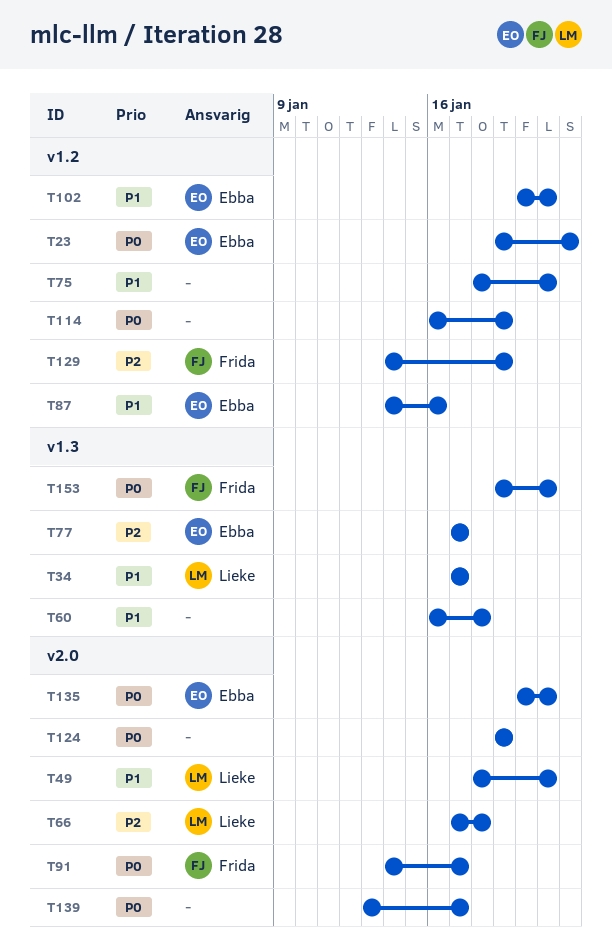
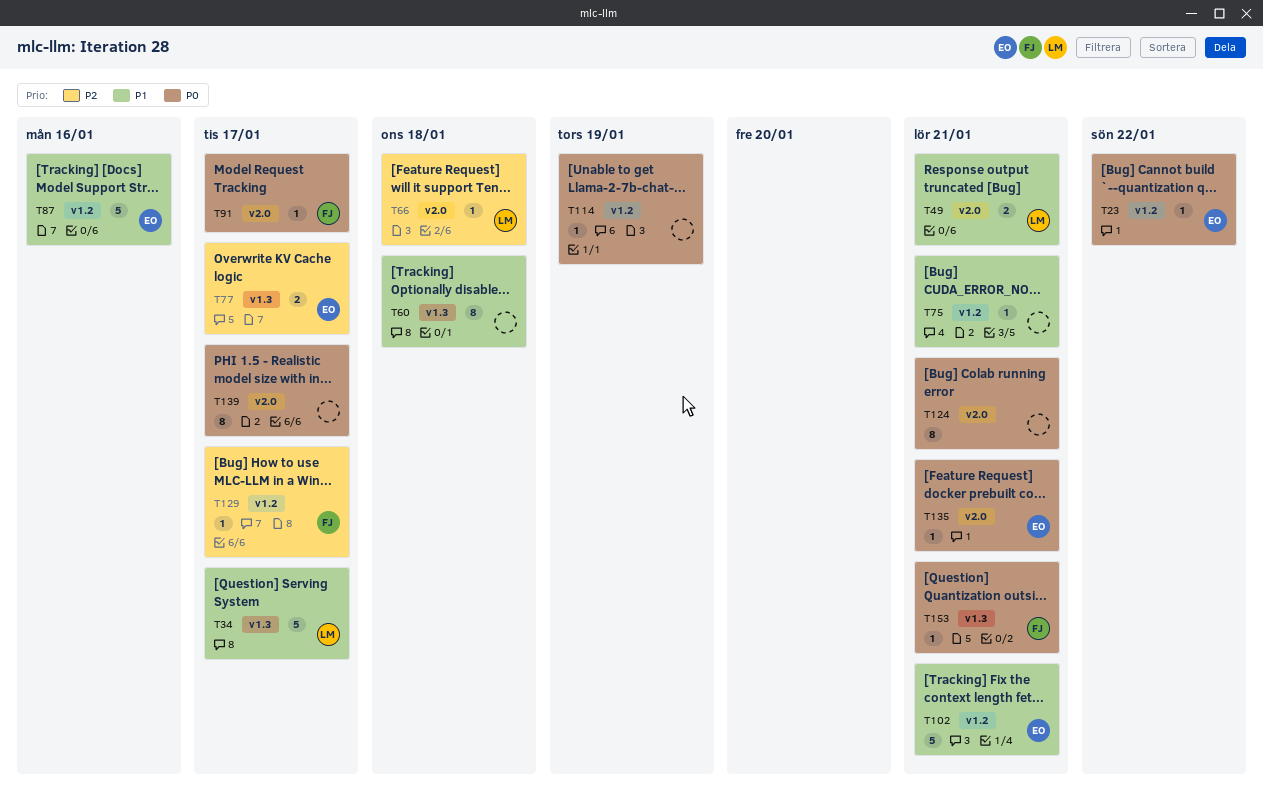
T124, due: Jan 19 -> Jan 21
T129, due: Jan 19 -> Jan 17

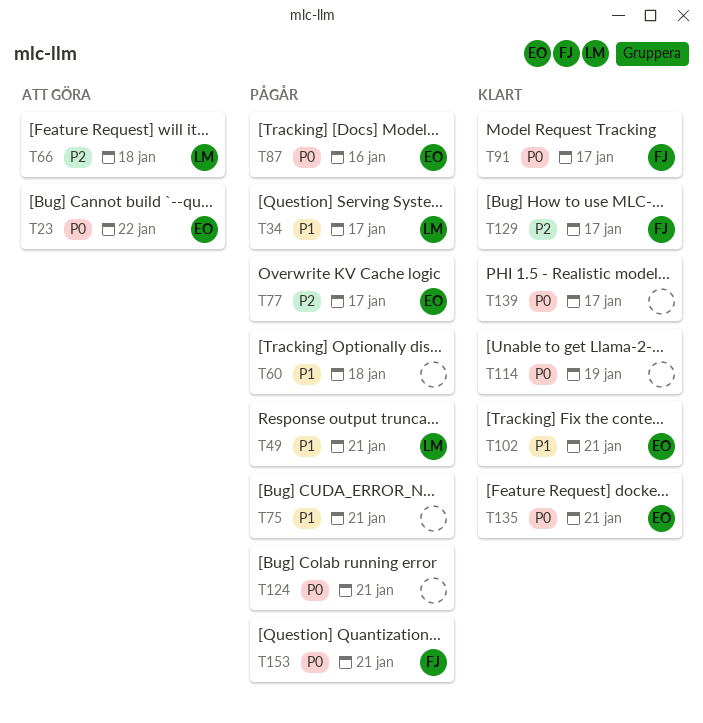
T87, priority: P1 -> P0

